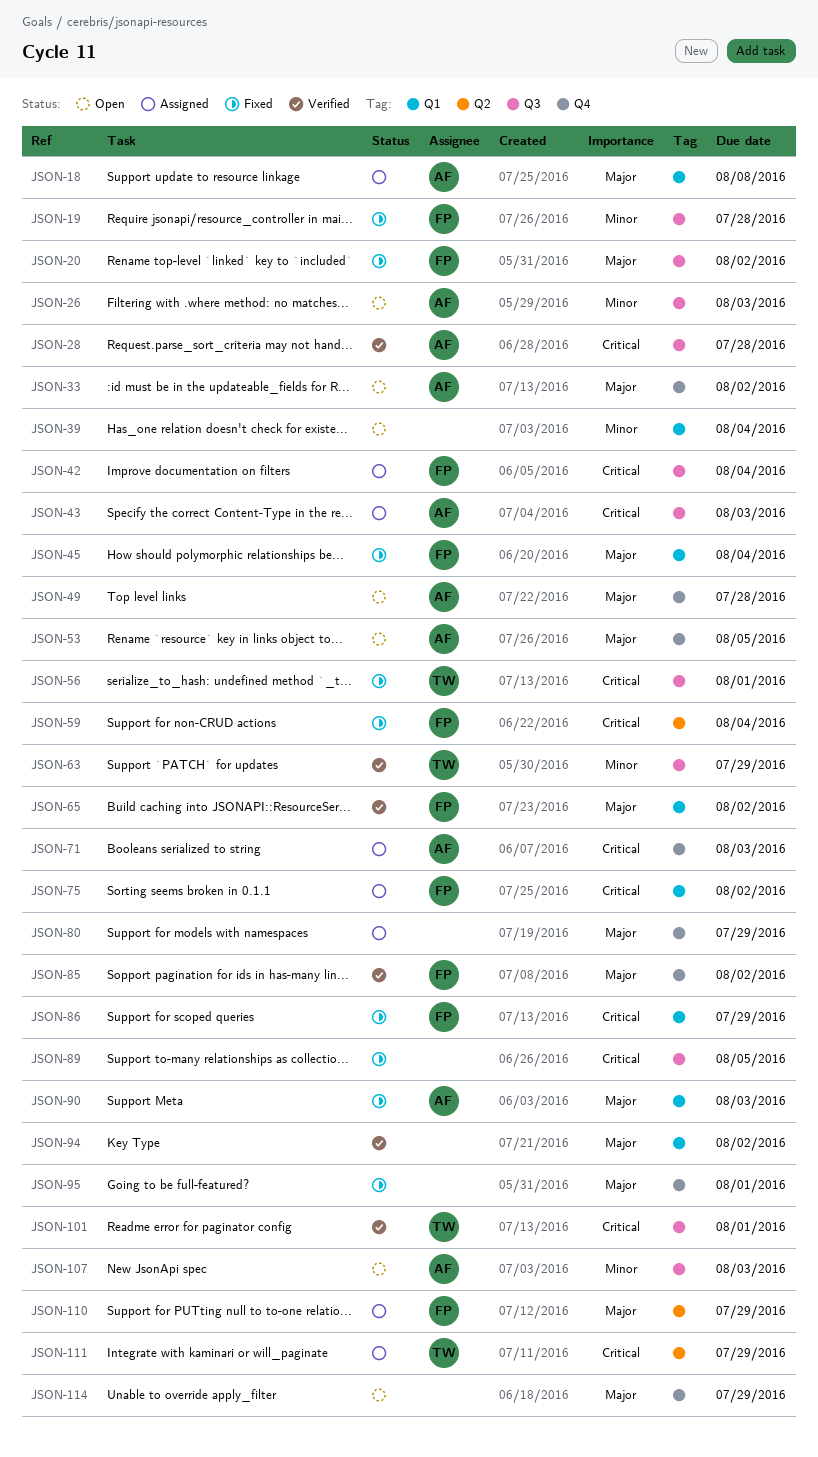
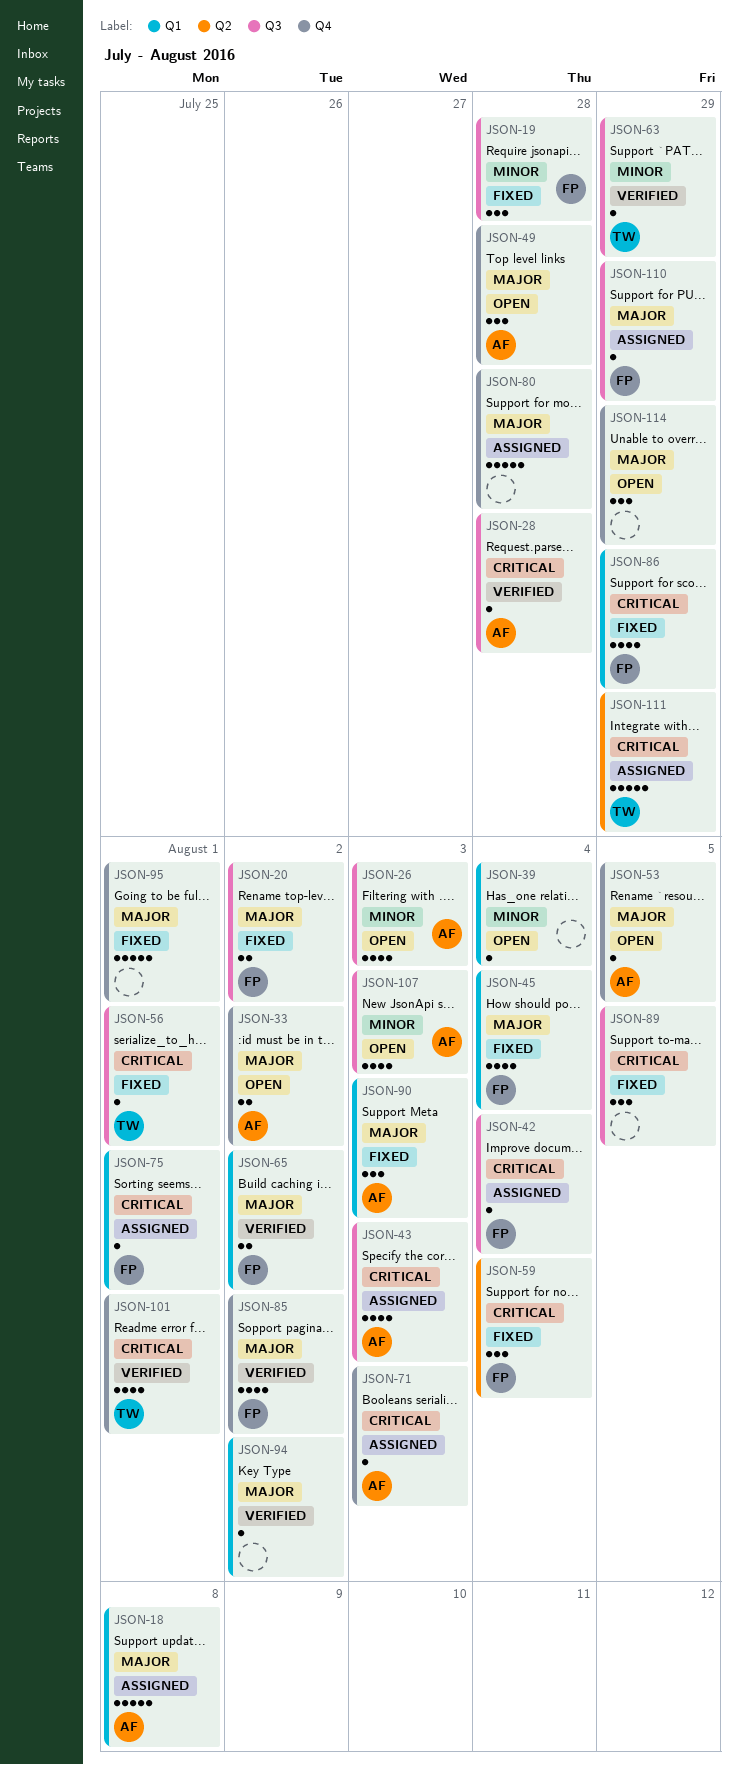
JSON-75, due: Aug 2 -> Aug 1
JSON-80, due: Jul 29 -> Jul 28
JSON-101, label: Q3 -> Q4
JSON-110, label: Q2 -> Q3

